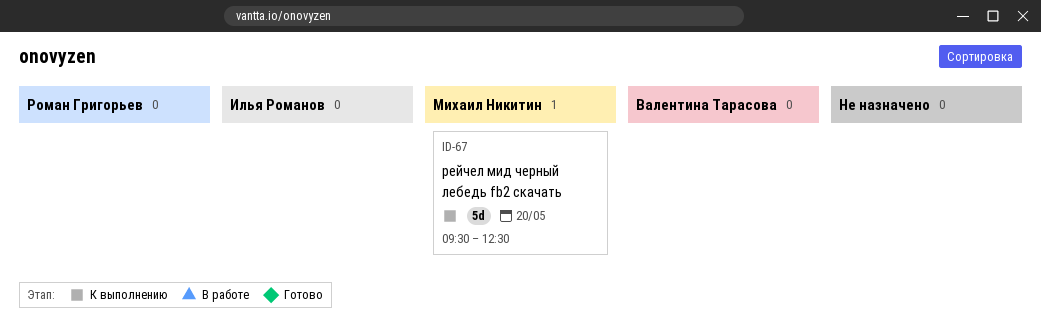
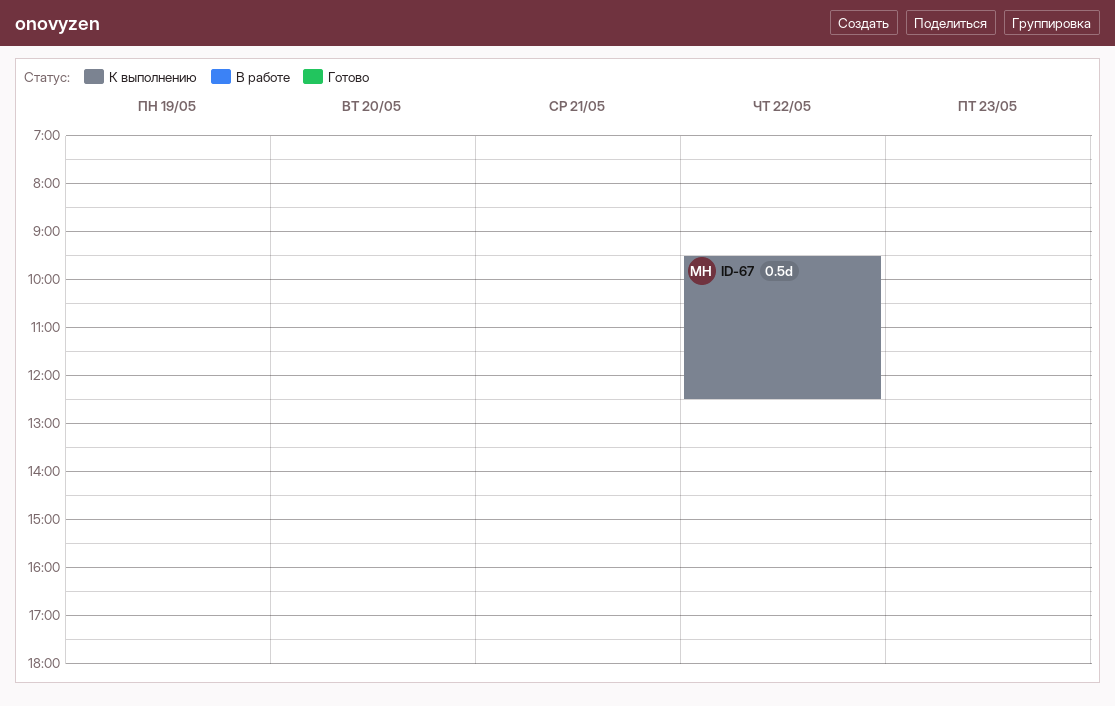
ID-67, estimate: 5d -> 0.5d
ID-67, day: May 20 -> May 22

